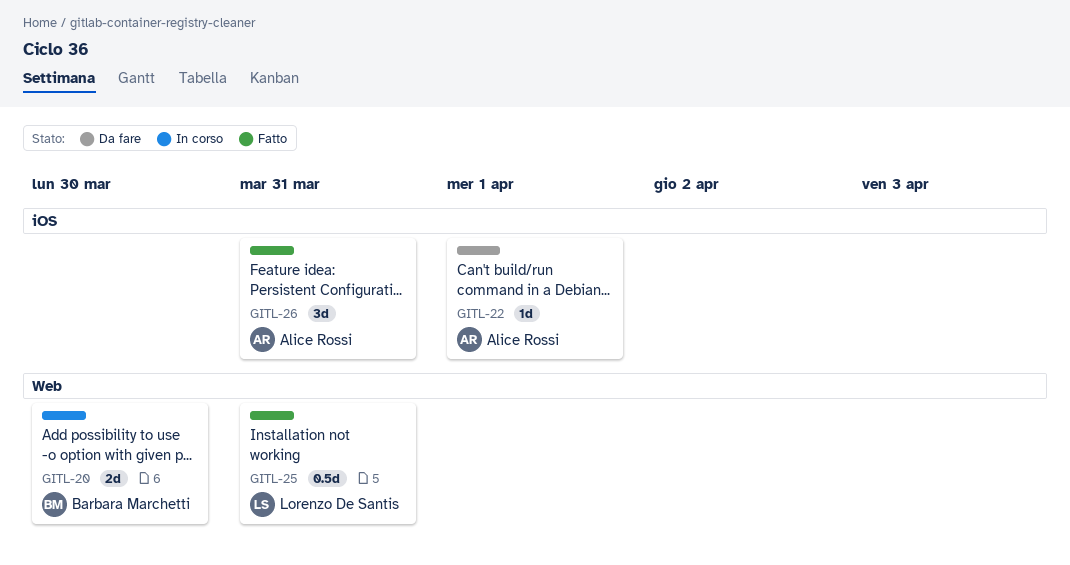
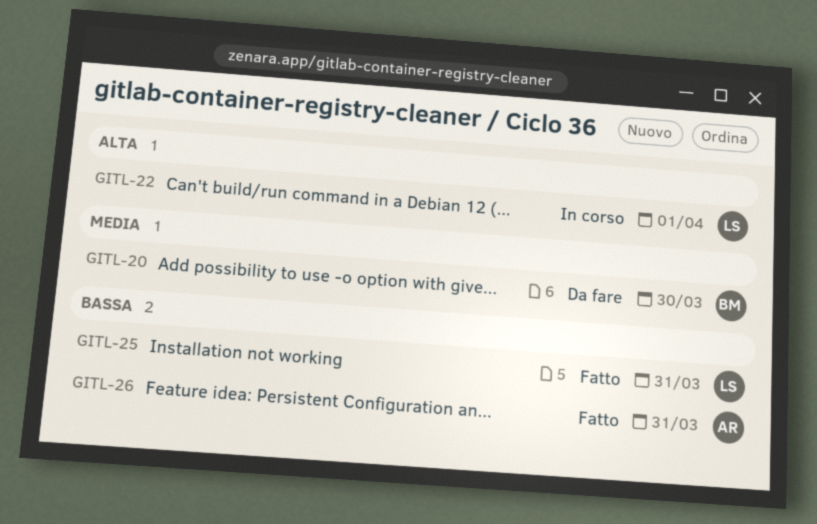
GITL-20, status: In corso -> Da fare
GITL-22, status: Da fare -> In corso
GITL-22, owner: Alice Rossi -> Lorenzo De Santis

